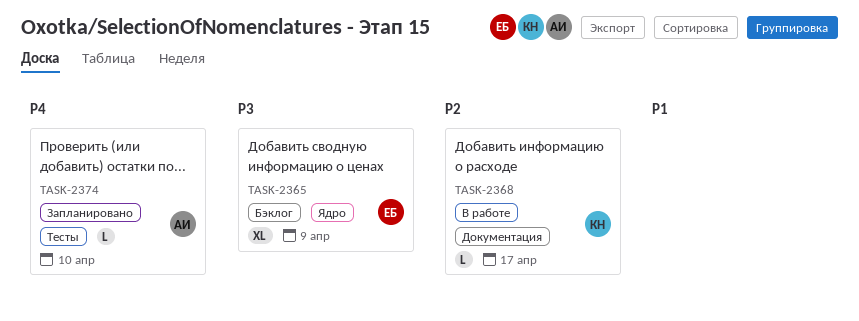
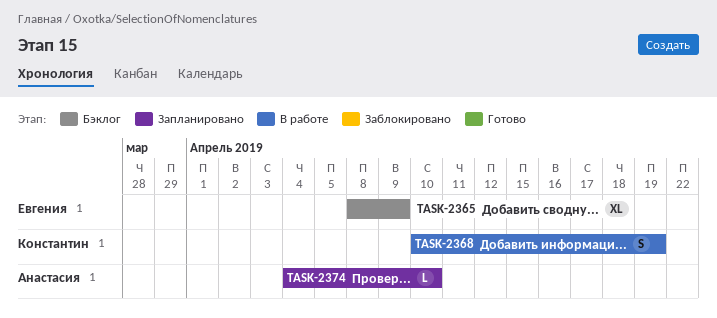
TASK-2368, estimate: L -> S
TASK-2368, due: Apr 17 -> Apr 19

